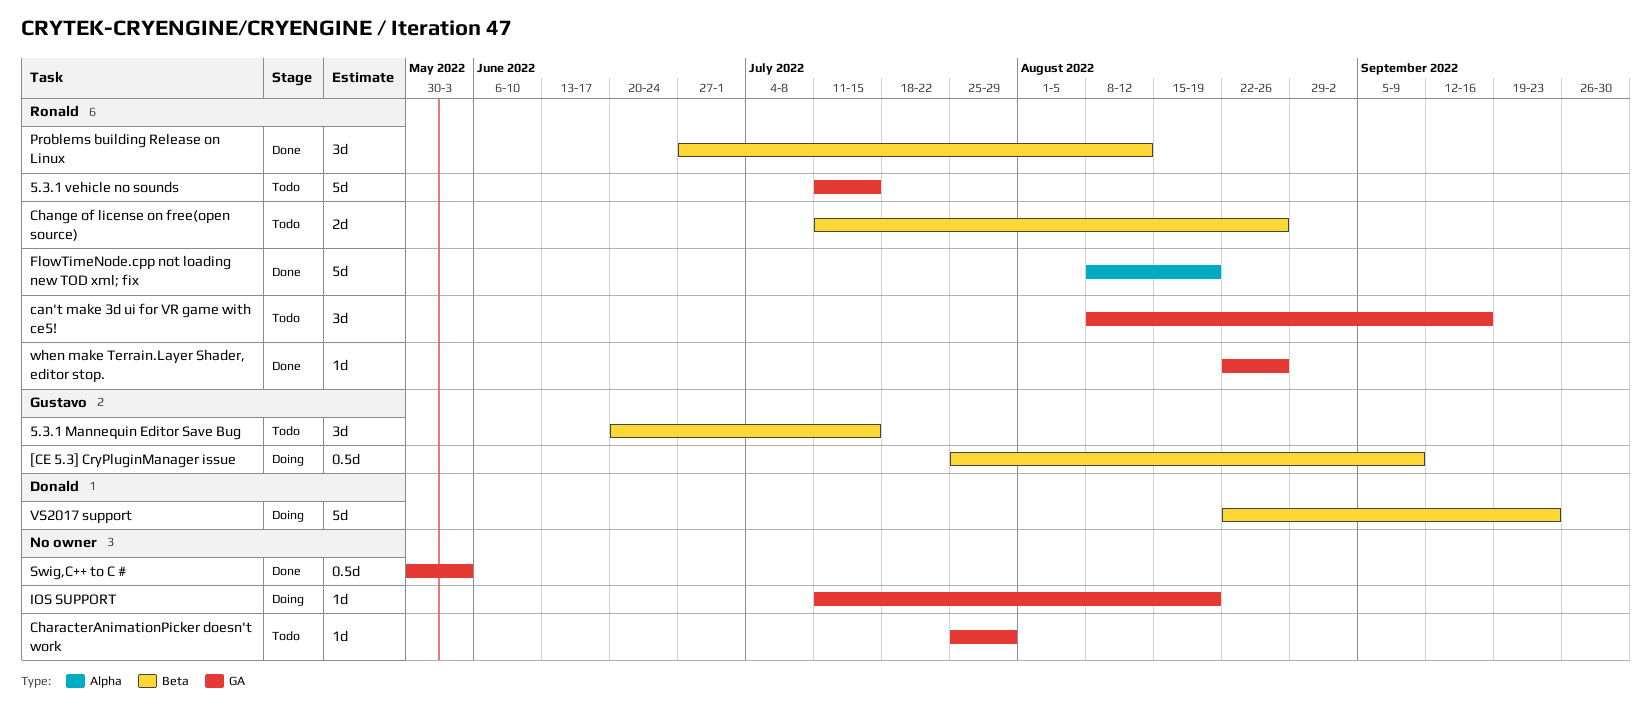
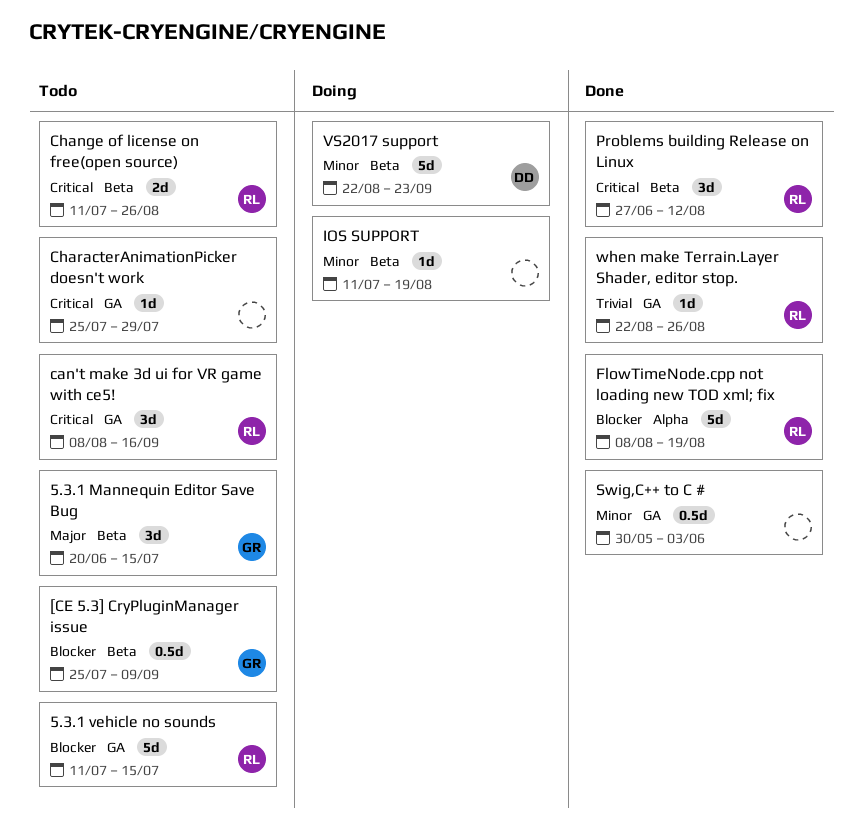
[CE 5.3] CryPluginManager issue, status: Doing -> Todo
IOS SUPPORT, label: GA -> Beta

